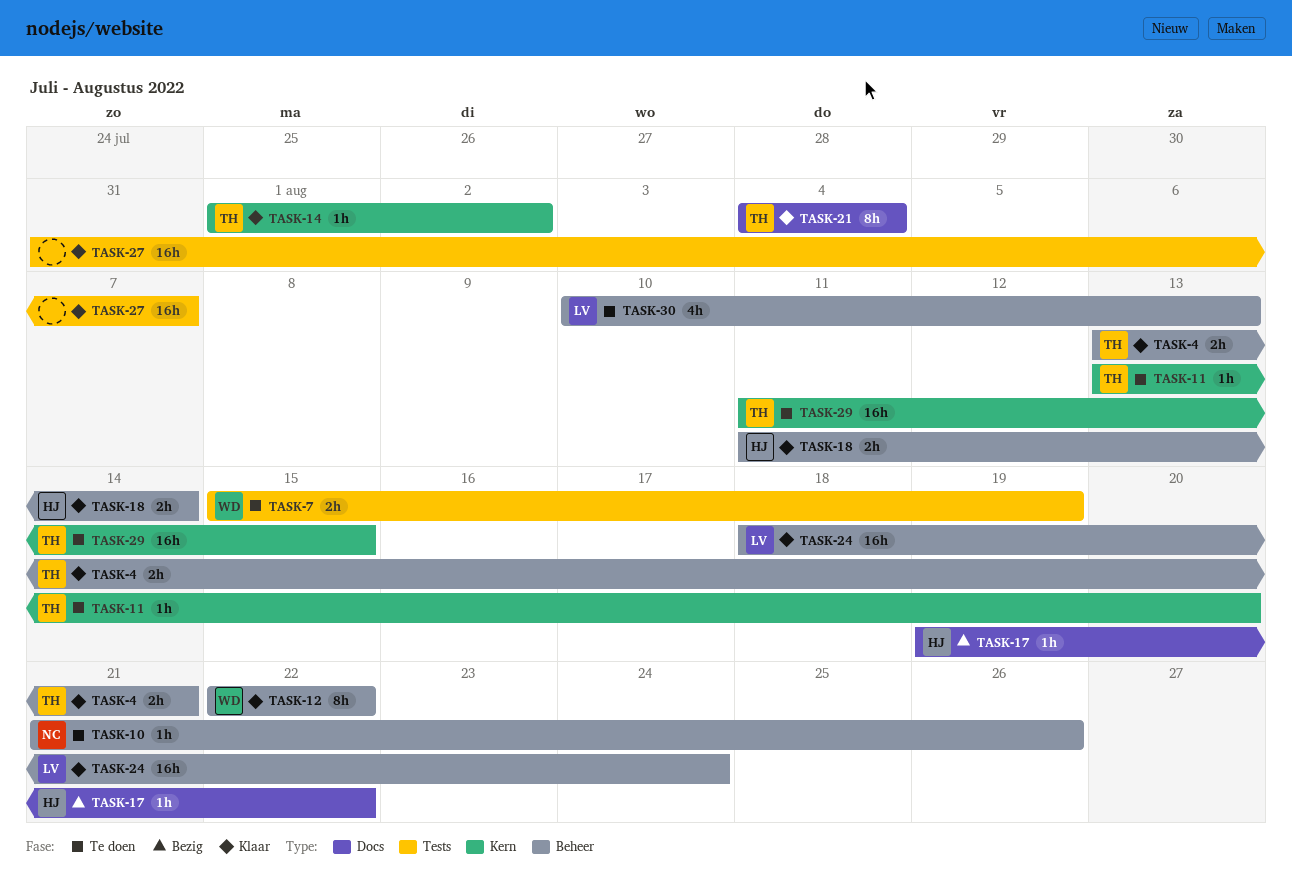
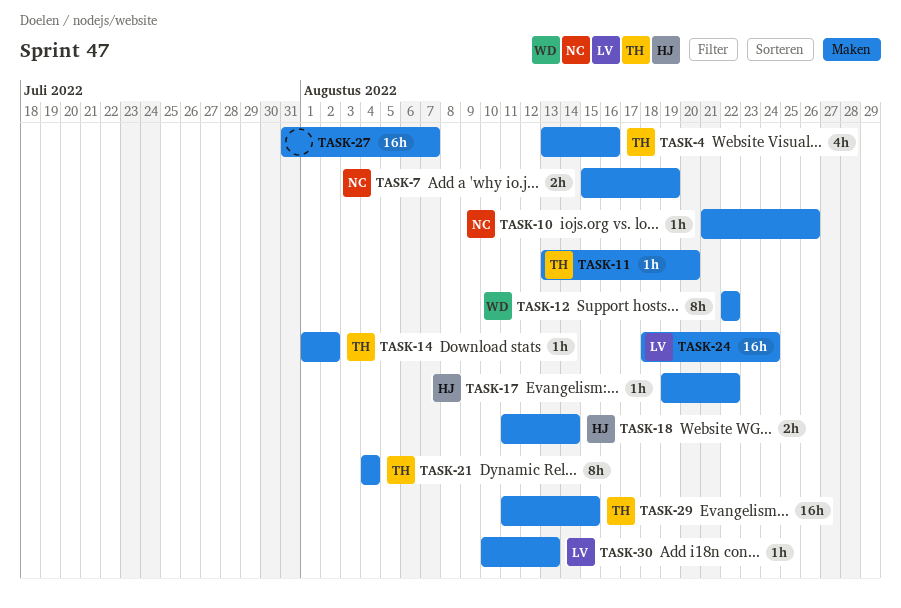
TASK-4, estimate: 2h -> 4h
TASK-4, due: Aug 21 -> Aug 16
TASK-7, owner: WD -> NC
TASK-30, estimate: 4h -> 1h

